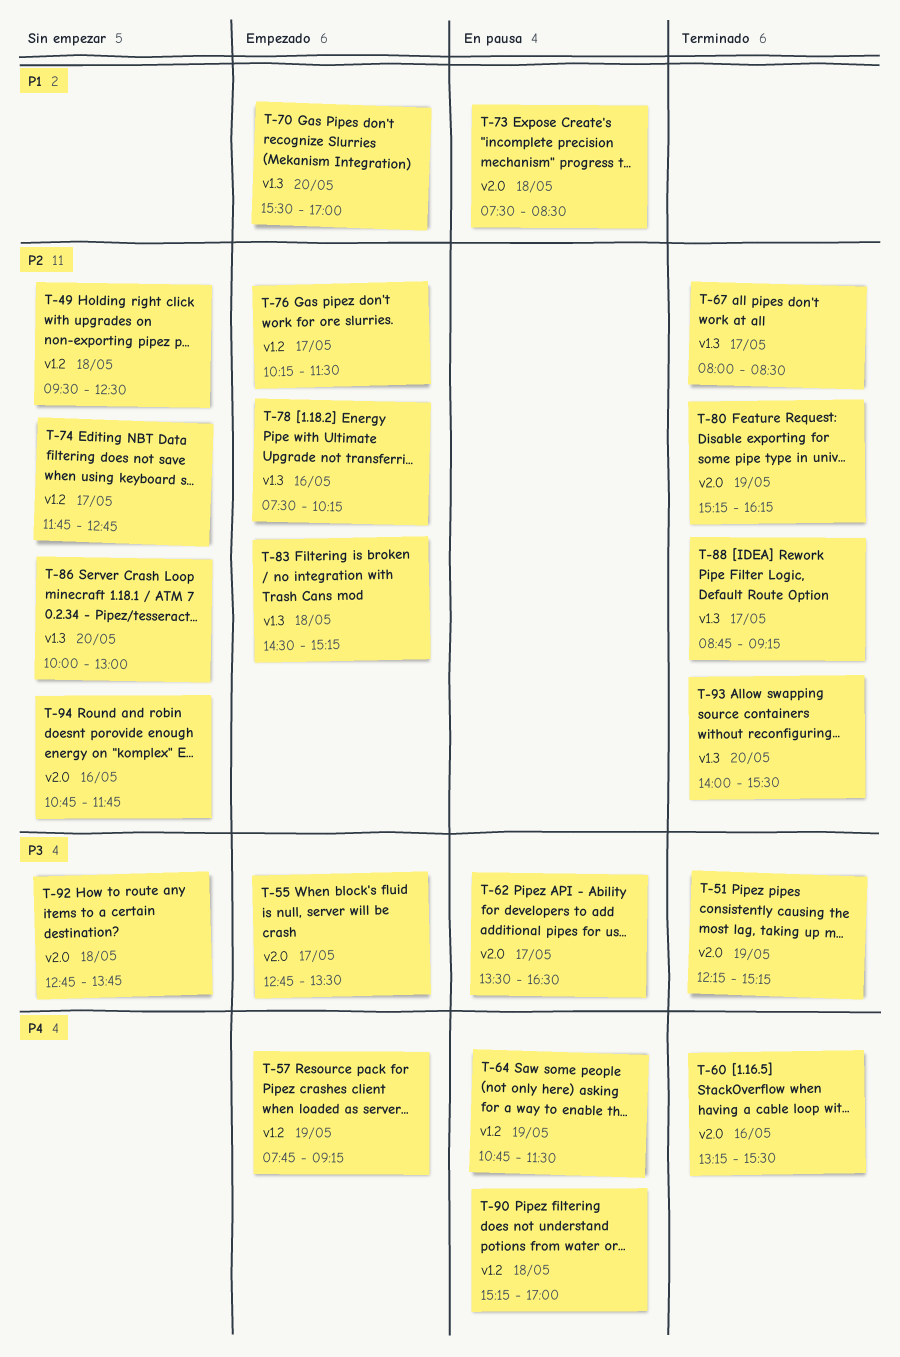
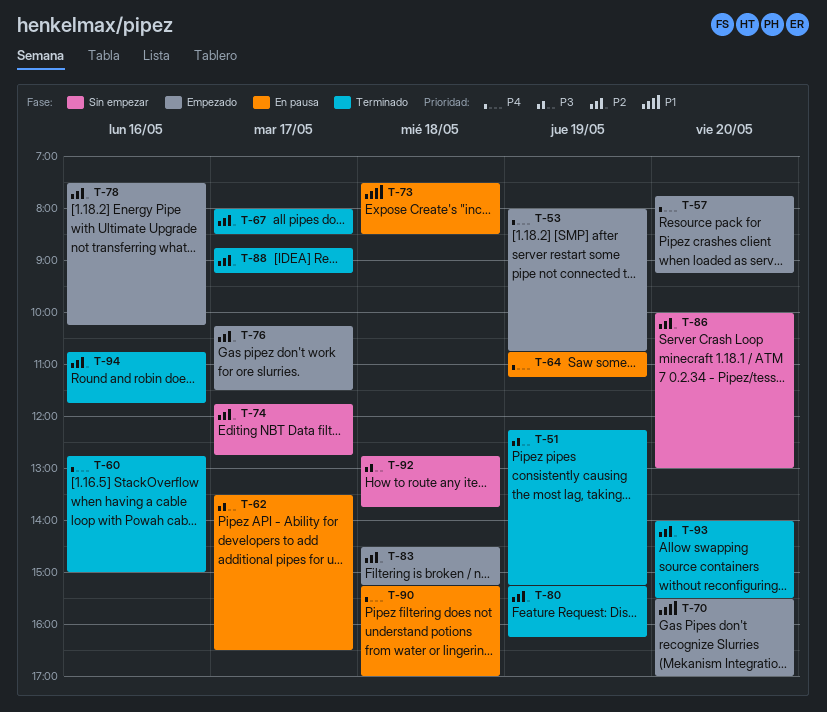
T-49: present -> none
T-53: none -> present
T-55: present -> none
T-57, day: May 19 -> May 20
T-60, begins: 13:15 -> 12:45
T-60, ends: 15:30 -> 15:00
T-64, ends: 11:30 -> 11:15
T-94, status: Sin empezar -> Terminado

